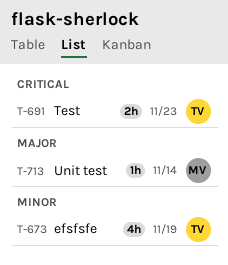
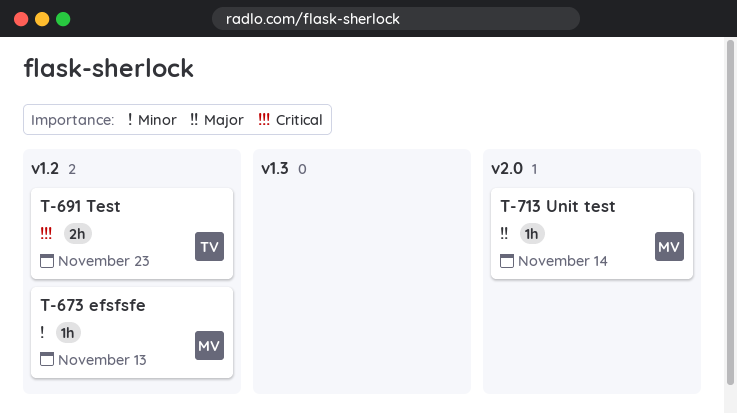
T-673, owner: TV -> MV
T-673, estimate: 4h -> 1h
T-673, due: Nov 19 -> Nov 13

